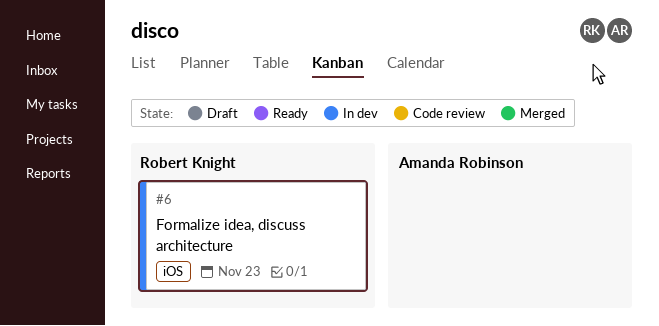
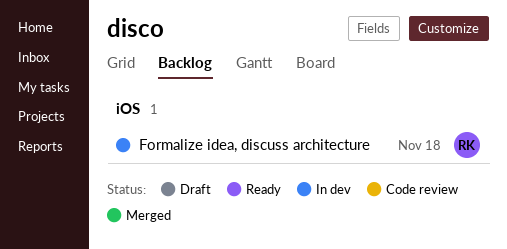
Formalize idea, discuss architecture, due: Nov 23 -> Nov 18

